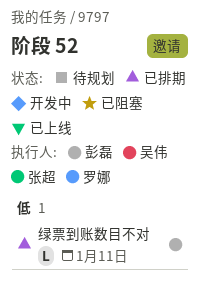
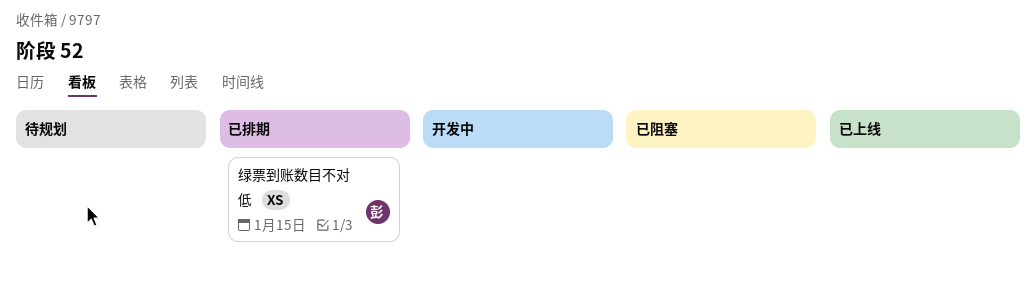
绿票到账数目不对, estimate: L -> XS
绿票到账数目不对, due: Jan 11 -> Jan 15

